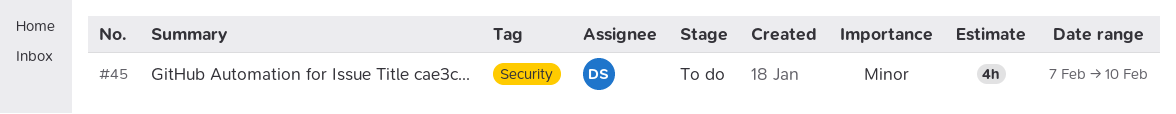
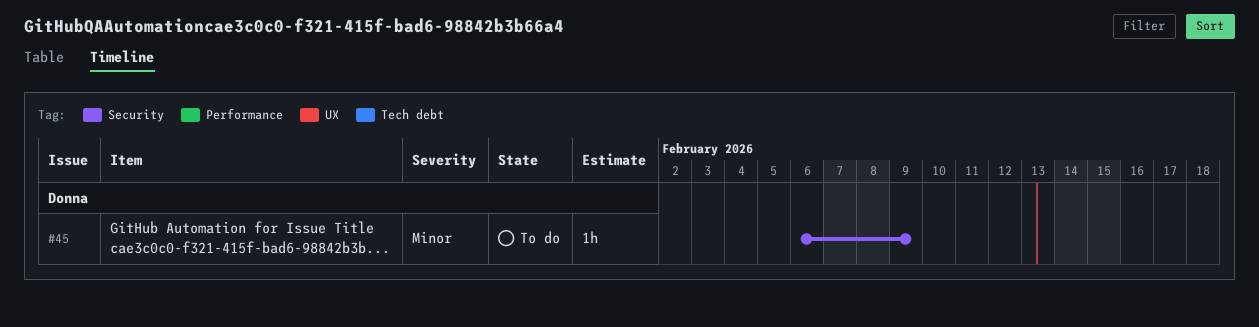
#45, estimate: 4h -> 1h
#45, start: Feb 7 -> Feb 6
#45, due: Feb 10 -> Feb 9

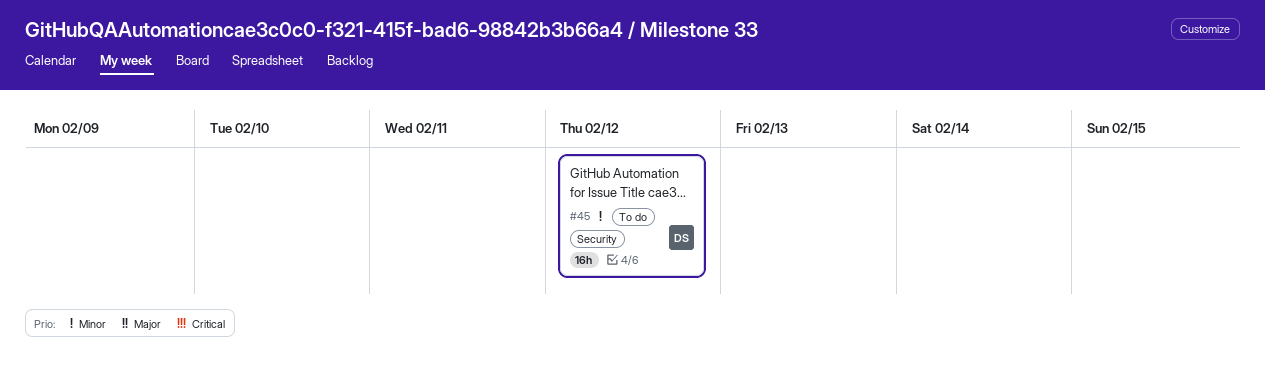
#45, estimate: 1h -> 16h
#45, due: Feb 9 -> Feb 12

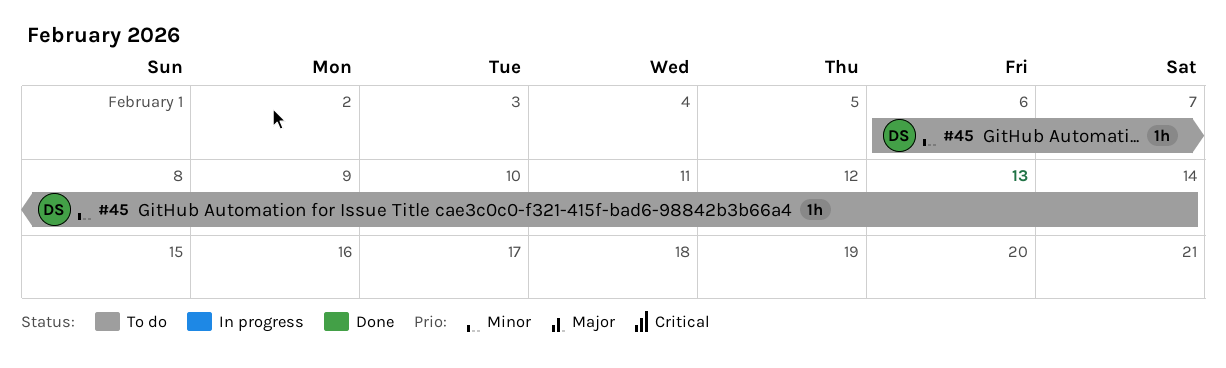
#45, estimate: 16h -> 1h
#45, due: Feb 12 -> Feb 14

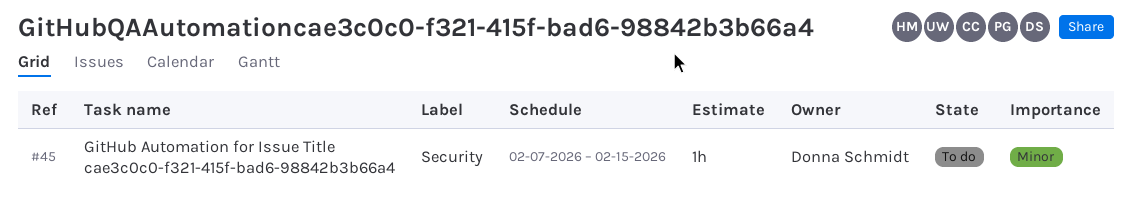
#45, start: Feb 6 -> Feb 7
#45, due: Feb 14 -> Feb 15

